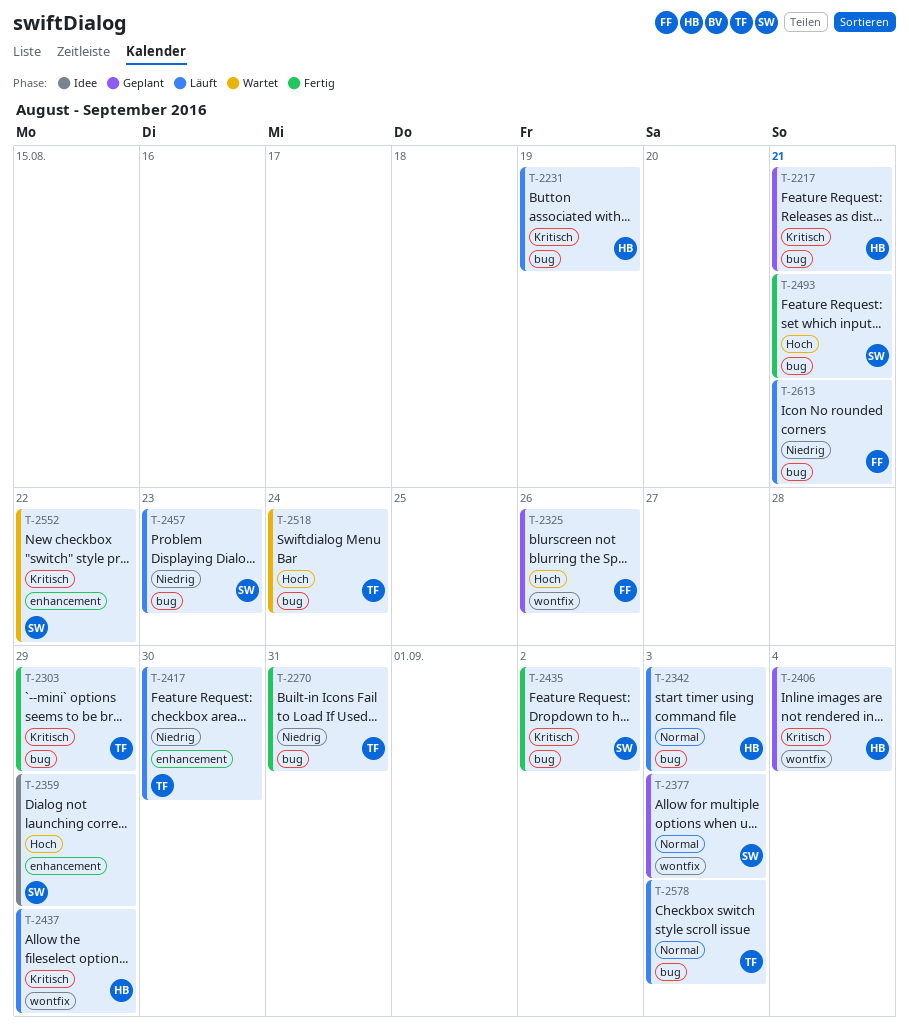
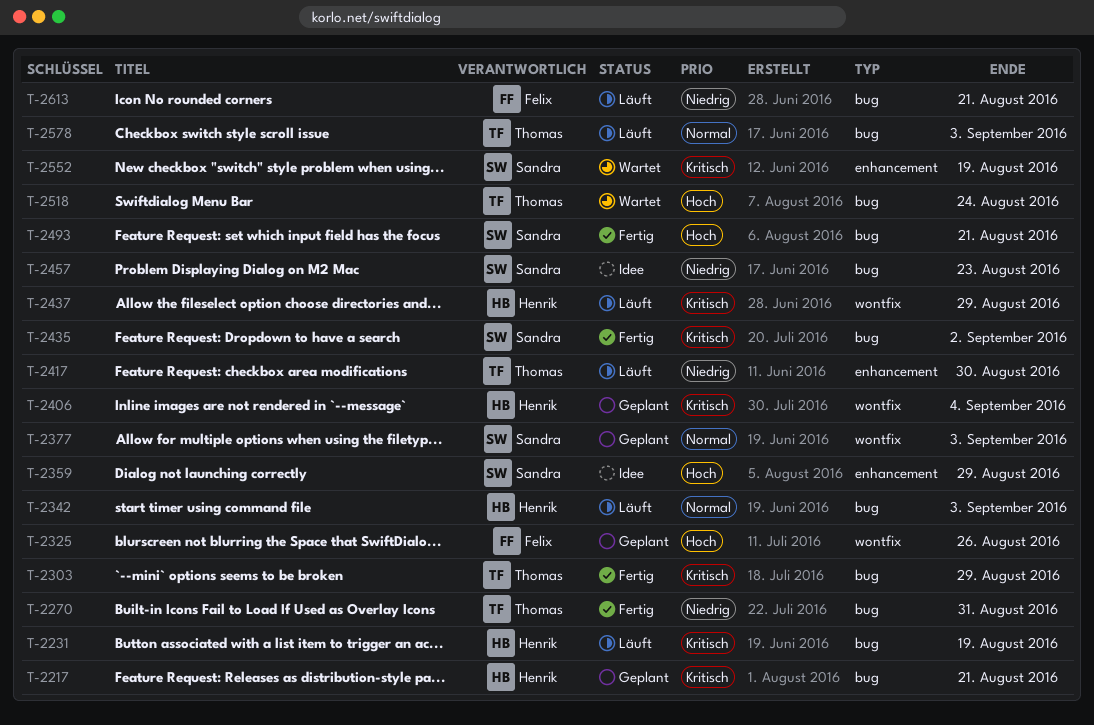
T-2457, status: Läuft -> Idee
T-2552, due: Aug 22 -> Aug 19

